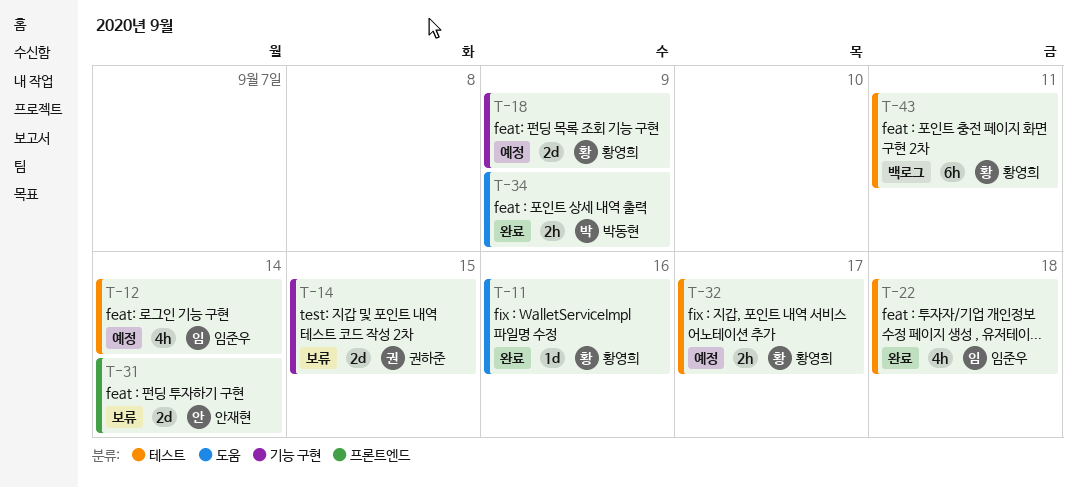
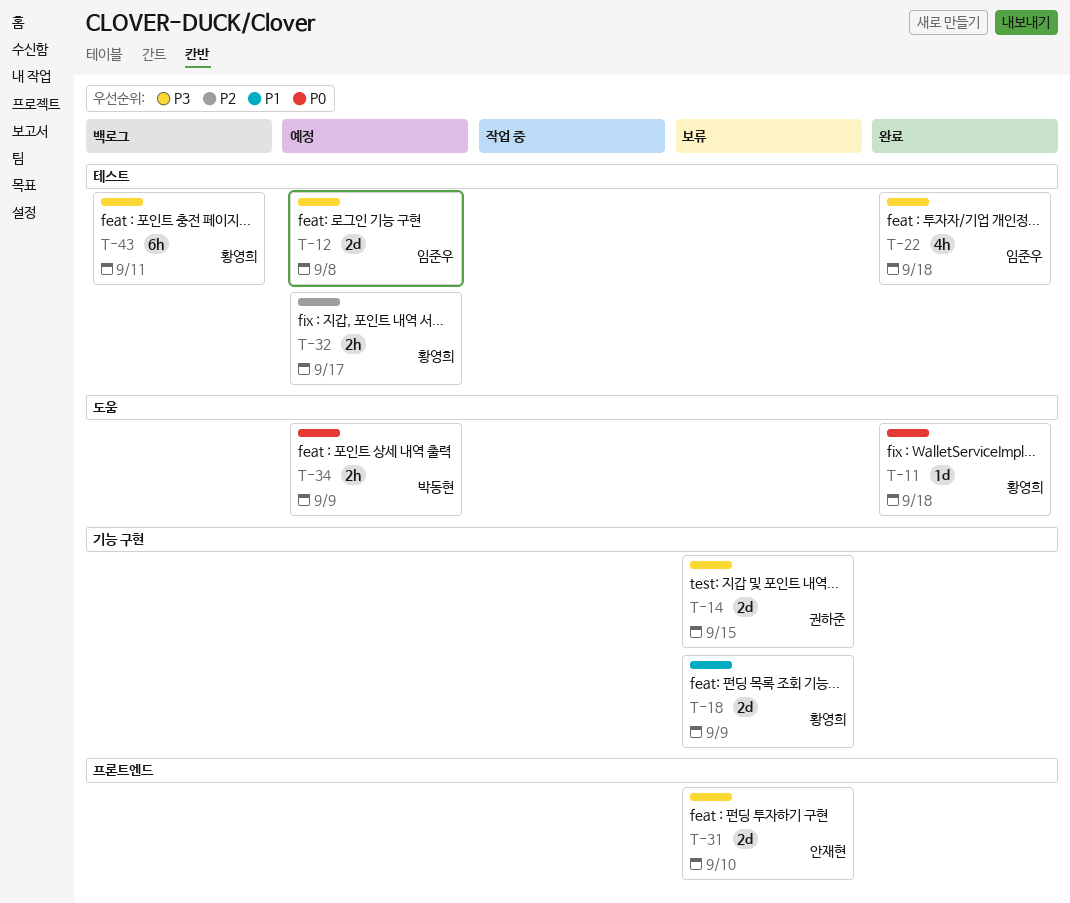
T-11, due: Sep 16 -> Sep 18
T-12, estimate: 4h -> 2d
T-12, due: Sep 14 -> Sep 8
T-18, status: 예정 -> 보류
T-31, due: Sep 14 -> Sep 10
T-34, status: 완료 -> 예정

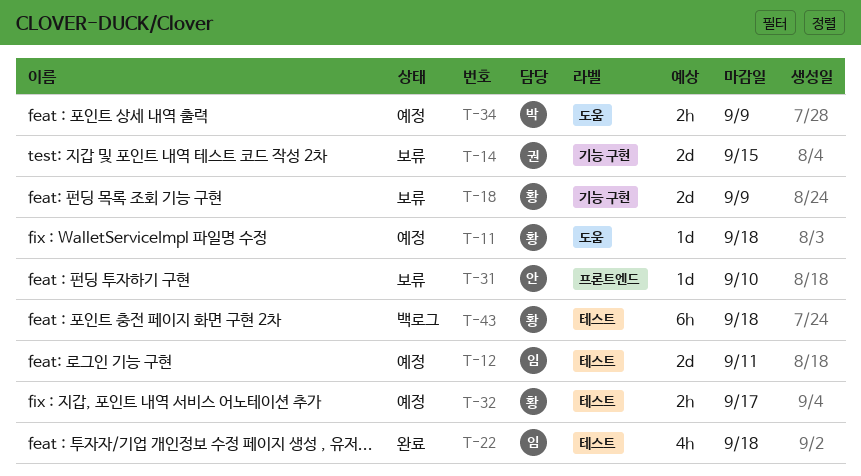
T-11, status: 완료 -> 예정
T-12, due: Sep 8 -> Sep 11
T-31, estimate: 2d -> 1d
T-43, due: Sep 11 -> Sep 18

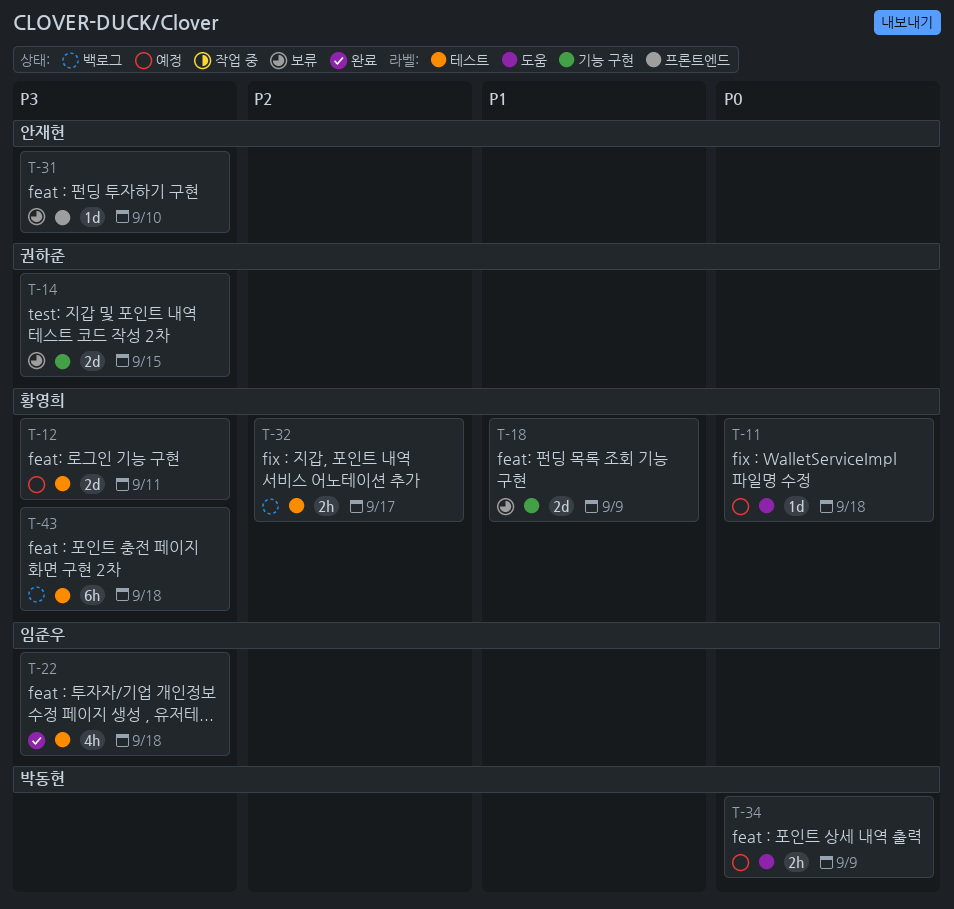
T-12, owner: 임준우 -> 황영희
T-32, status: 예정 -> 백로그

